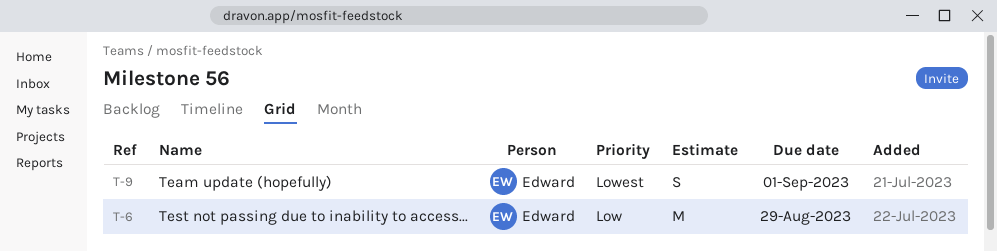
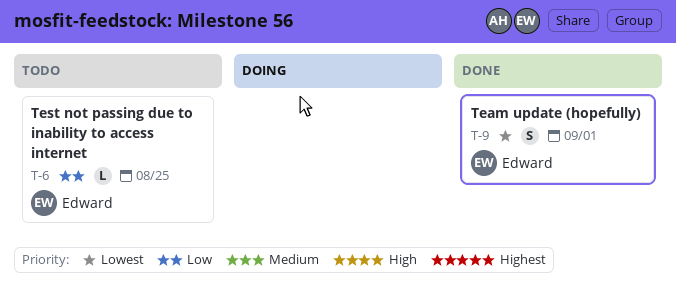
T-6, estimate: M -> L
T-6, due: Aug 29 -> Aug 25

